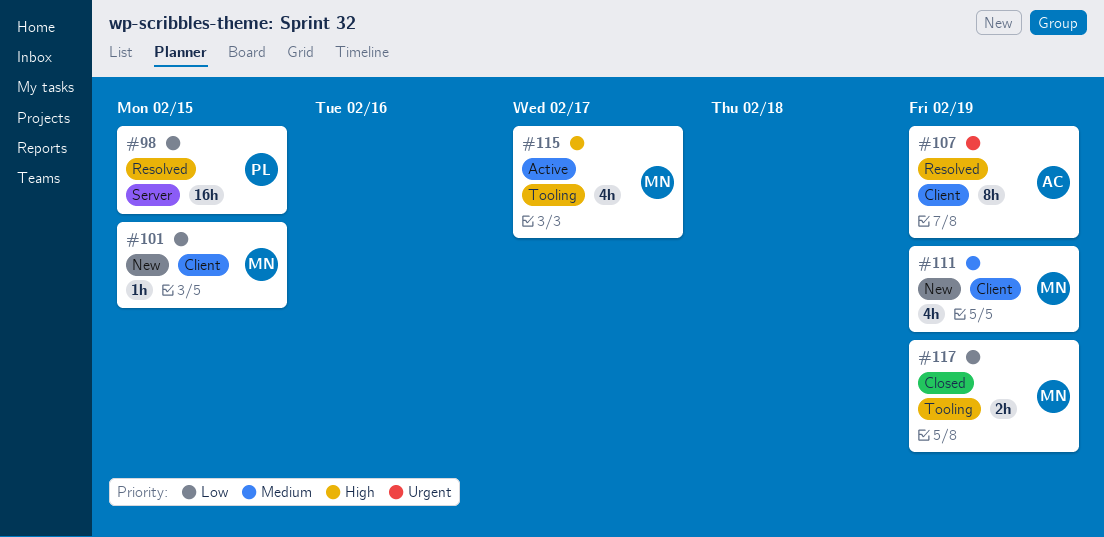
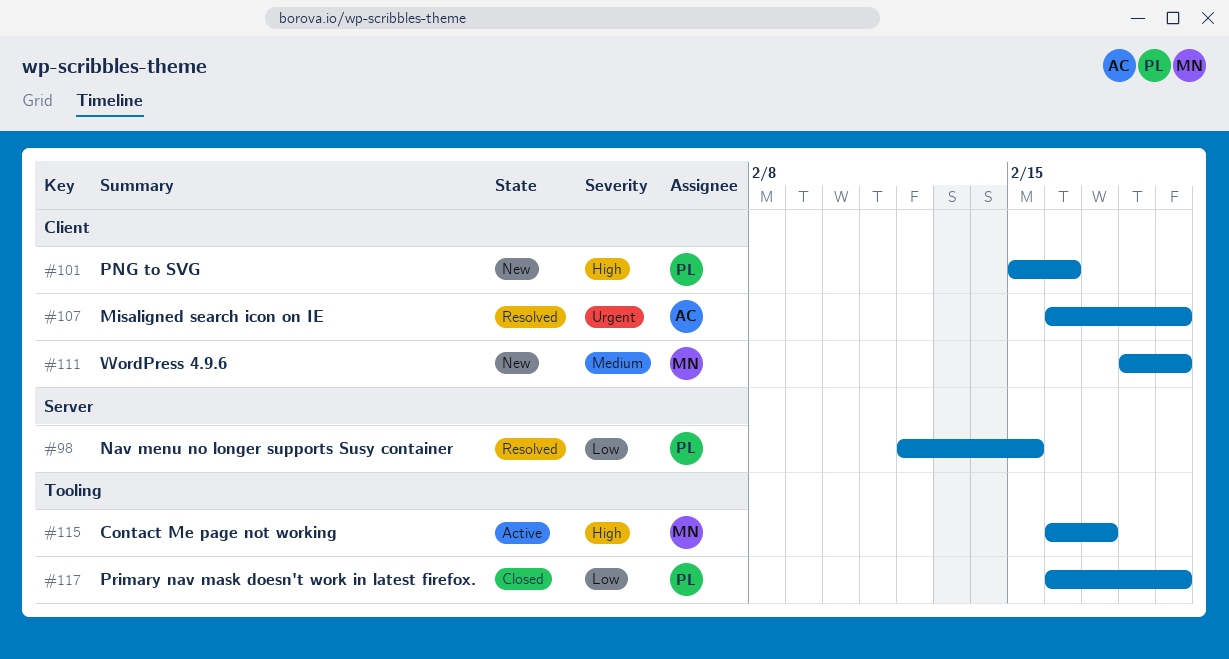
#101, owner: MN -> PL
#101, priority: Low -> High
#101, due: Feb 15 -> Feb 16
#117, owner: MN -> PL

